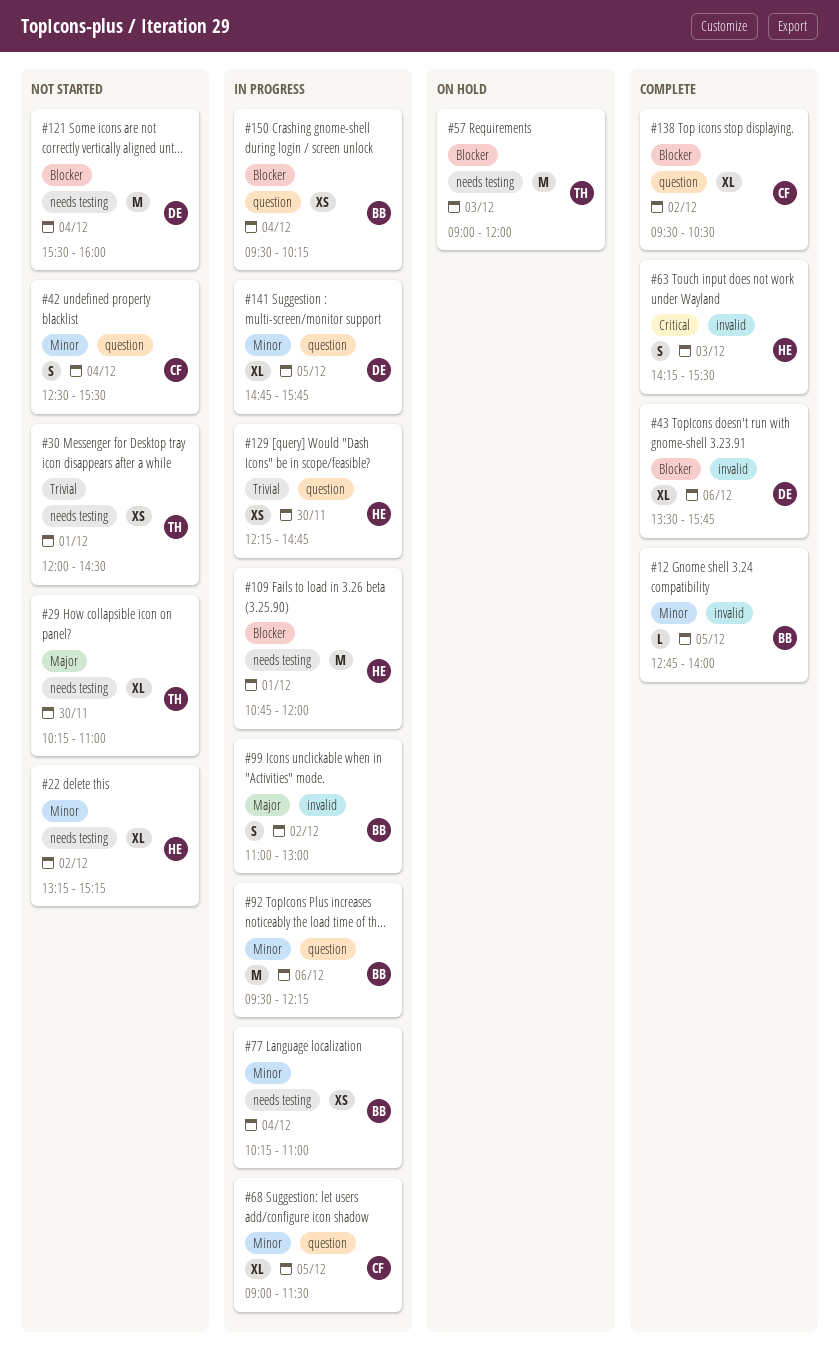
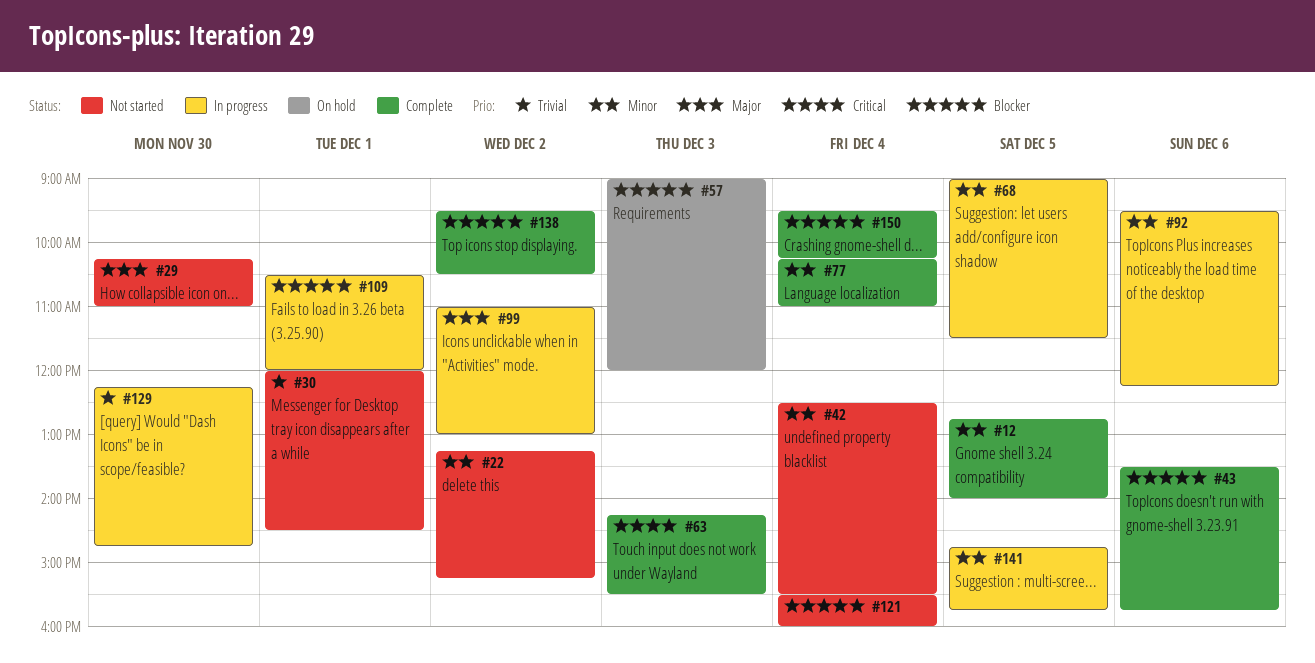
#77, status: In progress -> Complete
#109, begins: 10:45 -> 10:30
#150, status: In progress -> Complete

